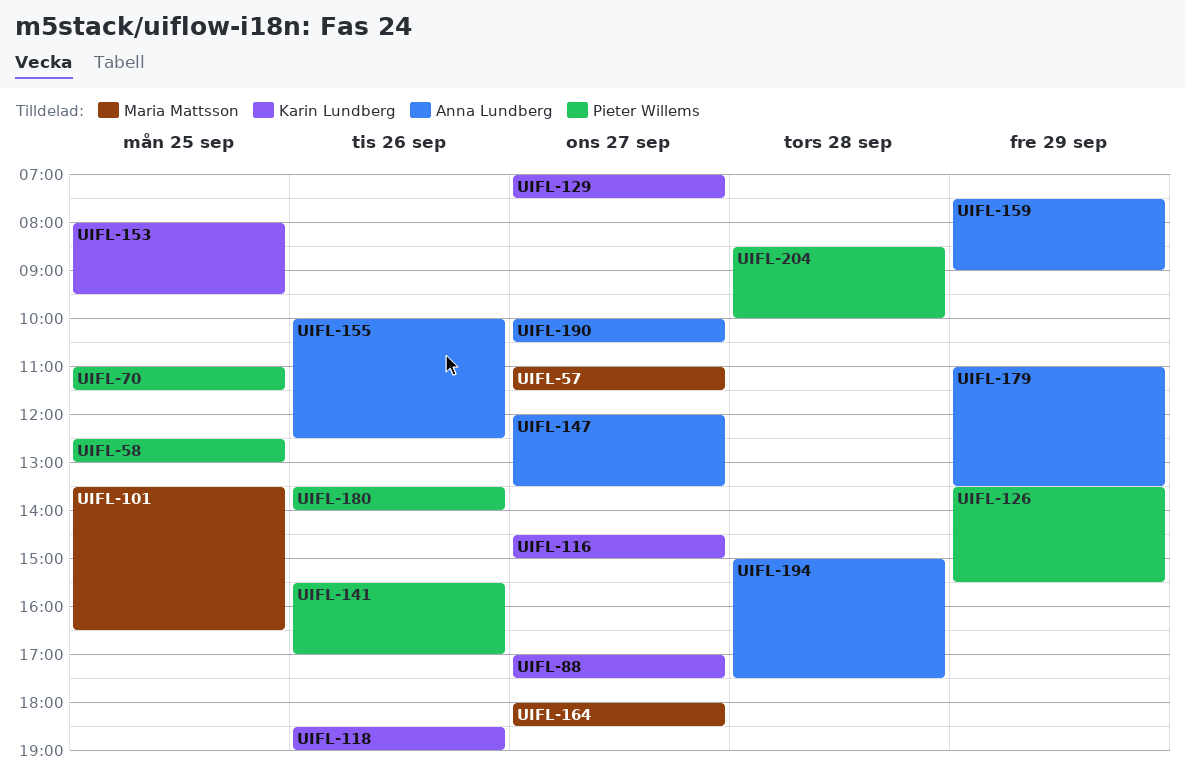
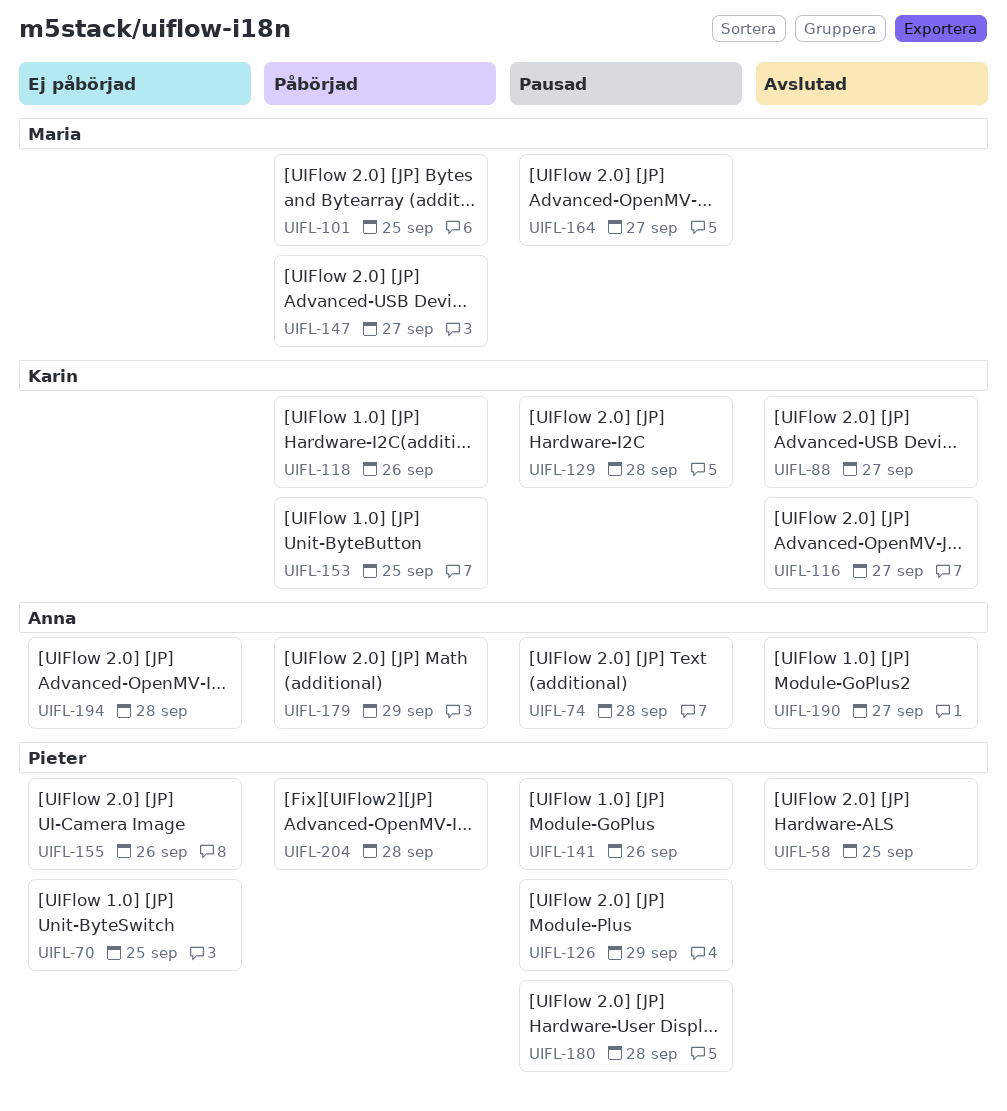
UIFL-57: present -> none
UIFL-74: none -> present
UIFL-129, day: Sep 27 -> Sep 28
UIFL-147, owner: Anna Lundberg -> Maria Mattsson
UIFL-155, owner: Anna Lundberg -> Pieter Willems
UIFL-159: present -> none
UIFL-180, day: Sep 26 -> Sep 28

